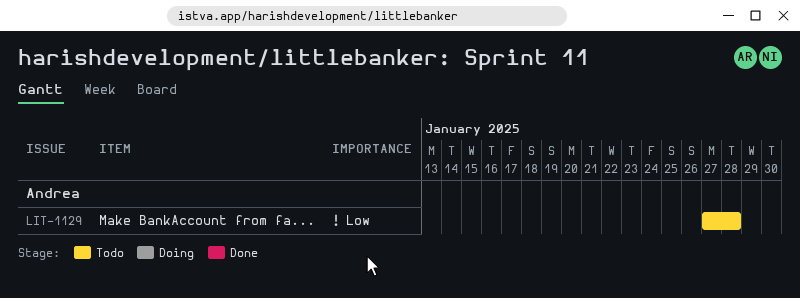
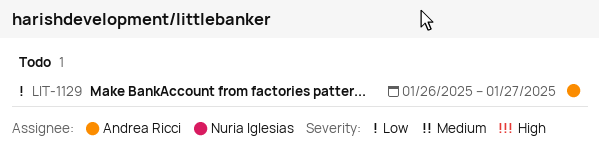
LIT-1129, start: Jan 27 -> Jan 26
LIT-1129, due: Jan 28 -> Jan 27

